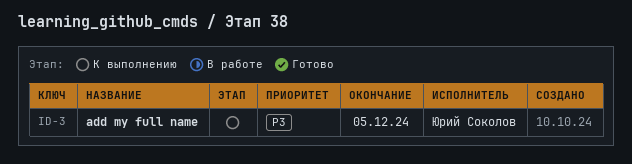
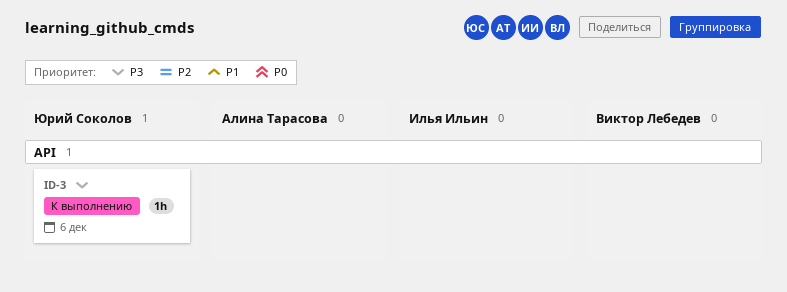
ID-3, due: Dec 5 -> Dec 6

